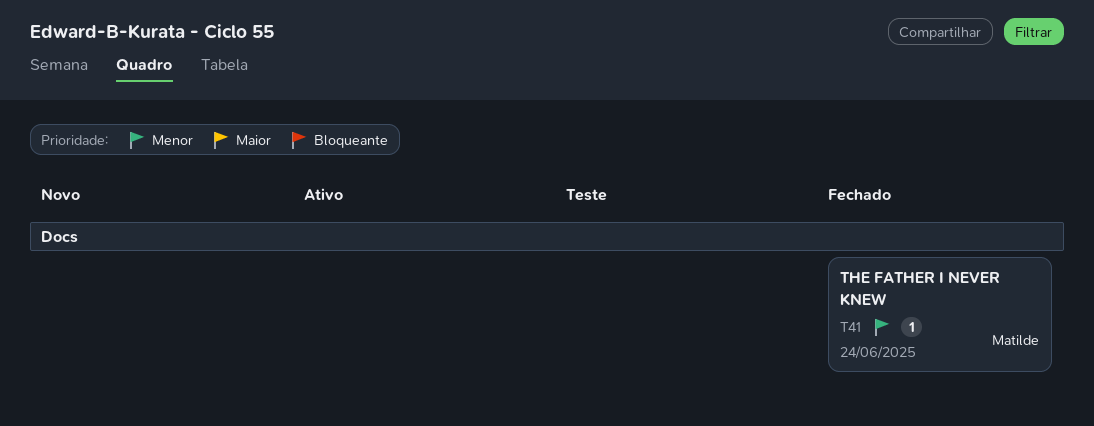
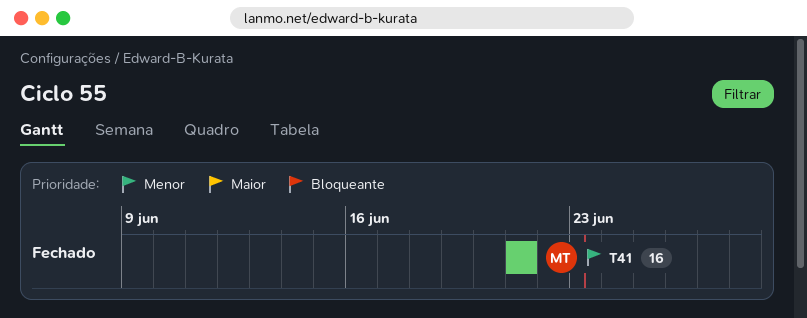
T41, estimate: 1 -> 16
T41, due: Jun 24 -> Jun 21

